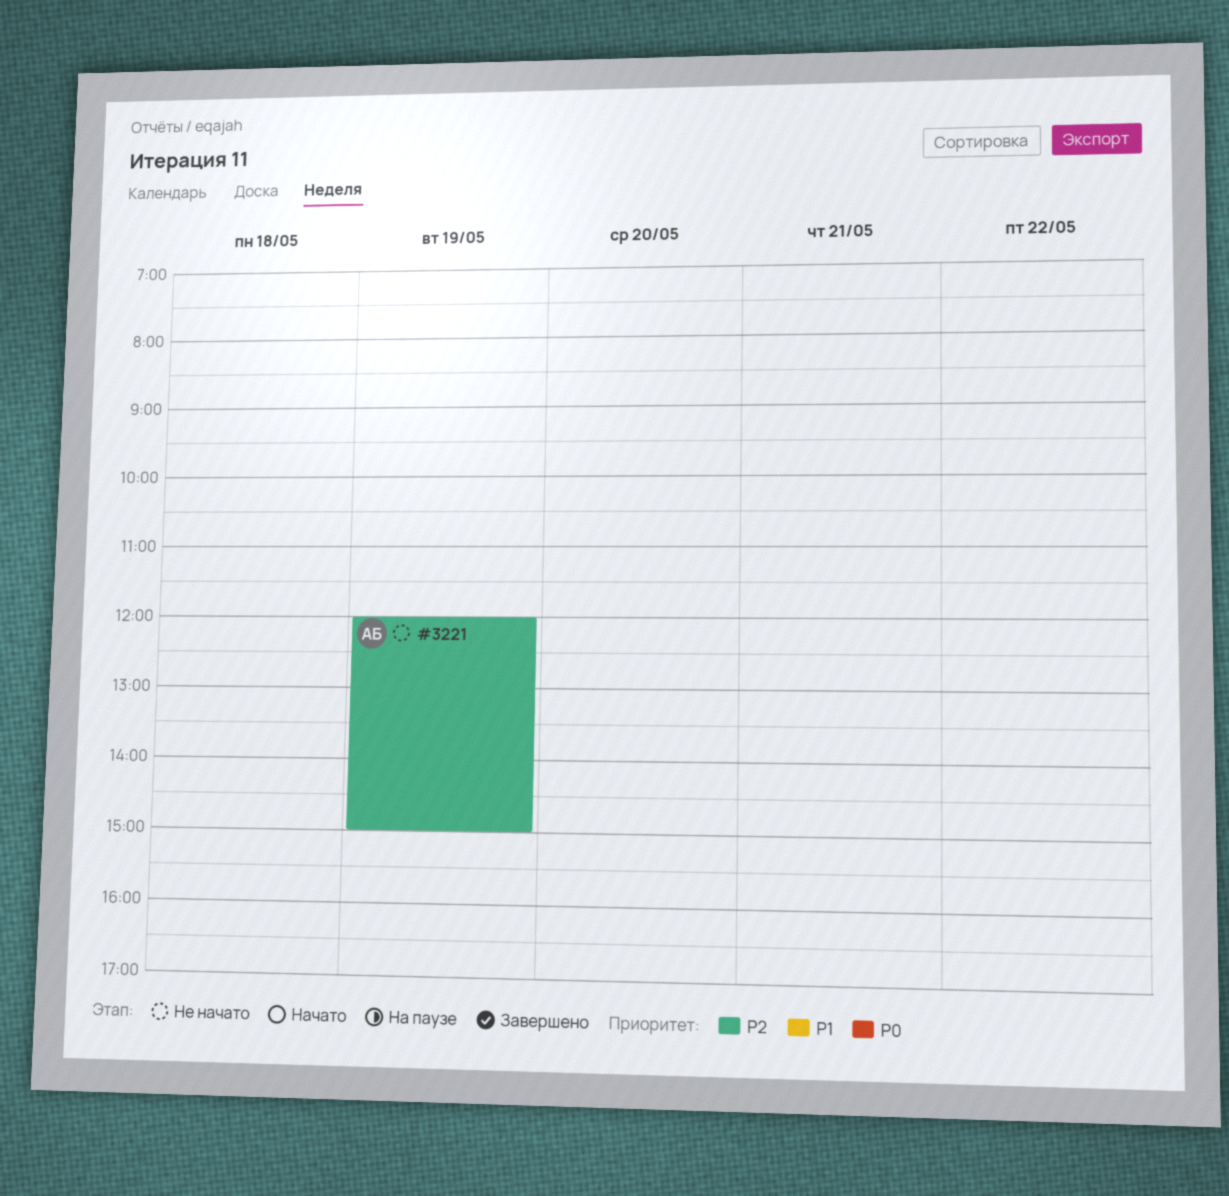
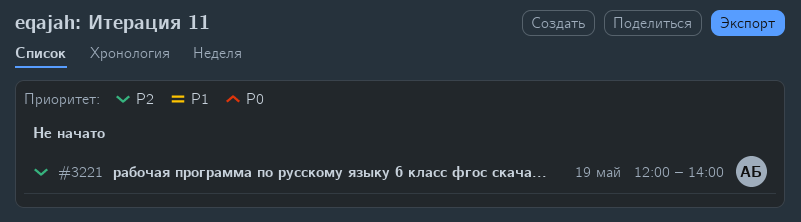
#3221, ends: 15:00 -> 14:00

